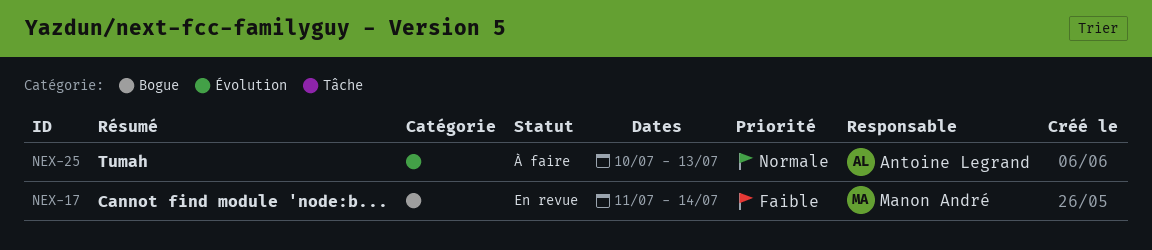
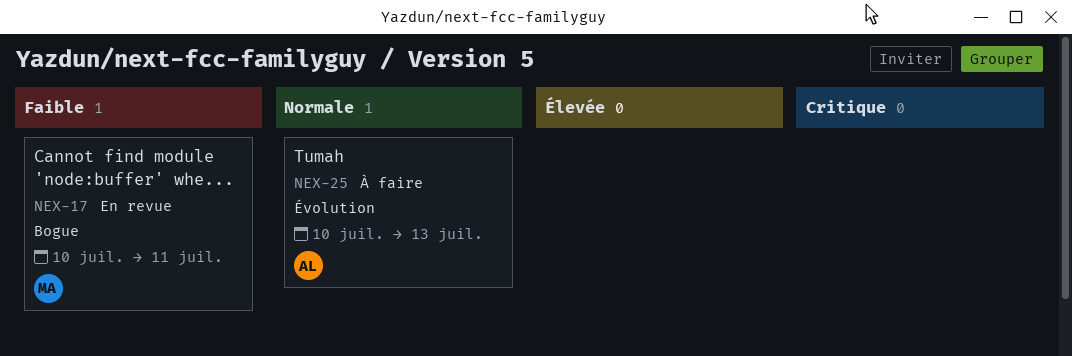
NEX-17, start: Jul 11 -> Jul 10
NEX-17, due: Jul 14 -> Jul 11

